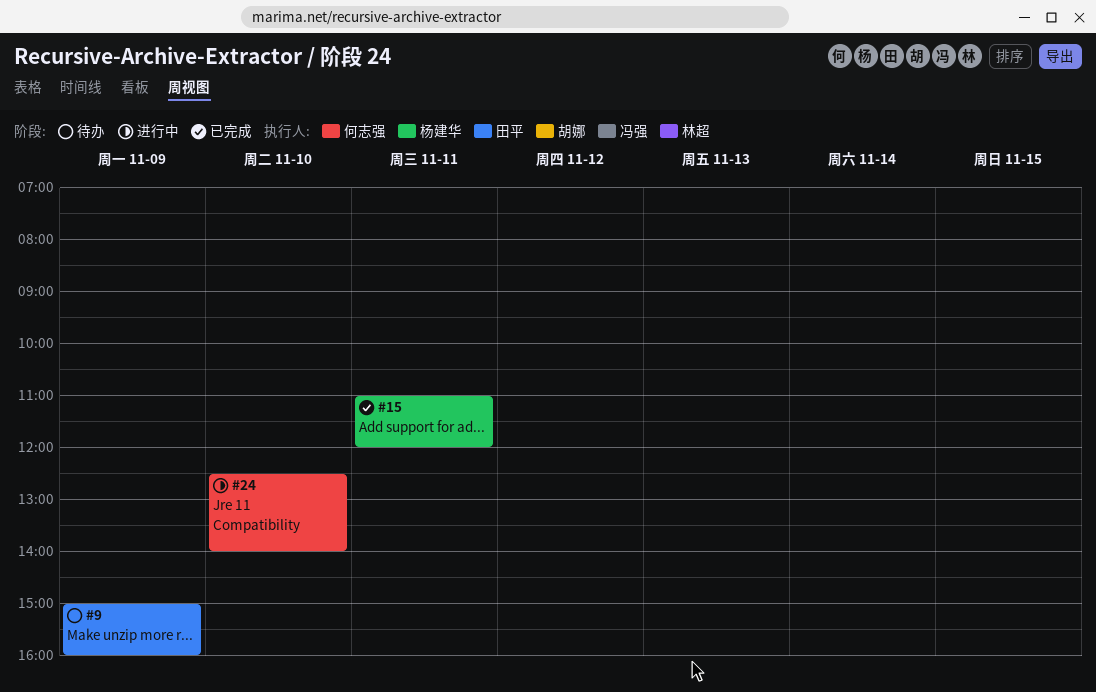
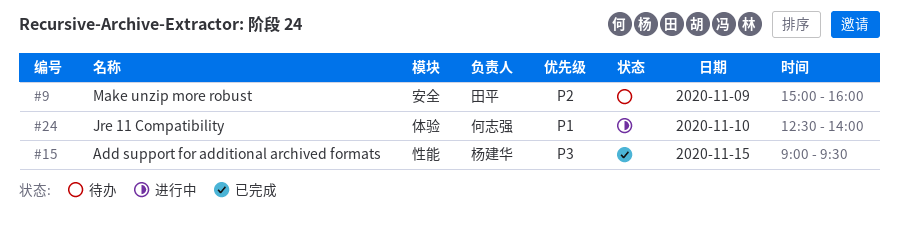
#15, day: Nov 11 -> Nov 15
#15, begins: 11:00 -> 09:00
#15, ends: 12:00 -> 09:30

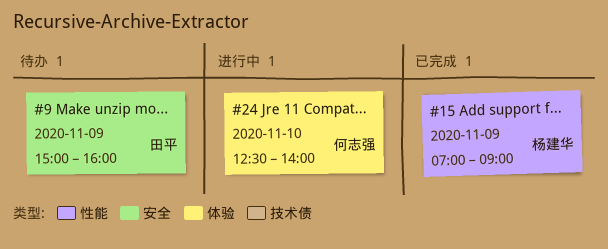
#15, day: Nov 15 -> Nov 9
#15, begins: 09:00 -> 07:00
#15, ends: 09:30 -> 09:00

